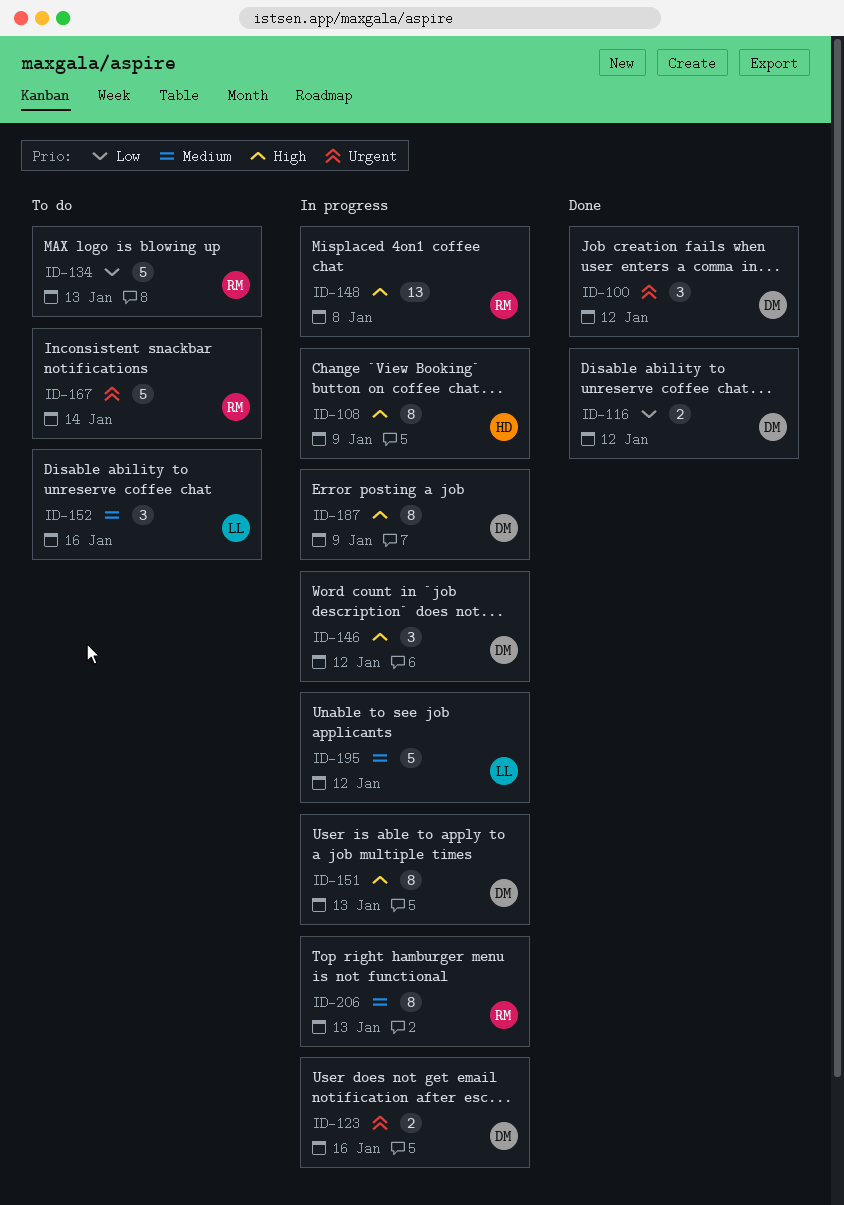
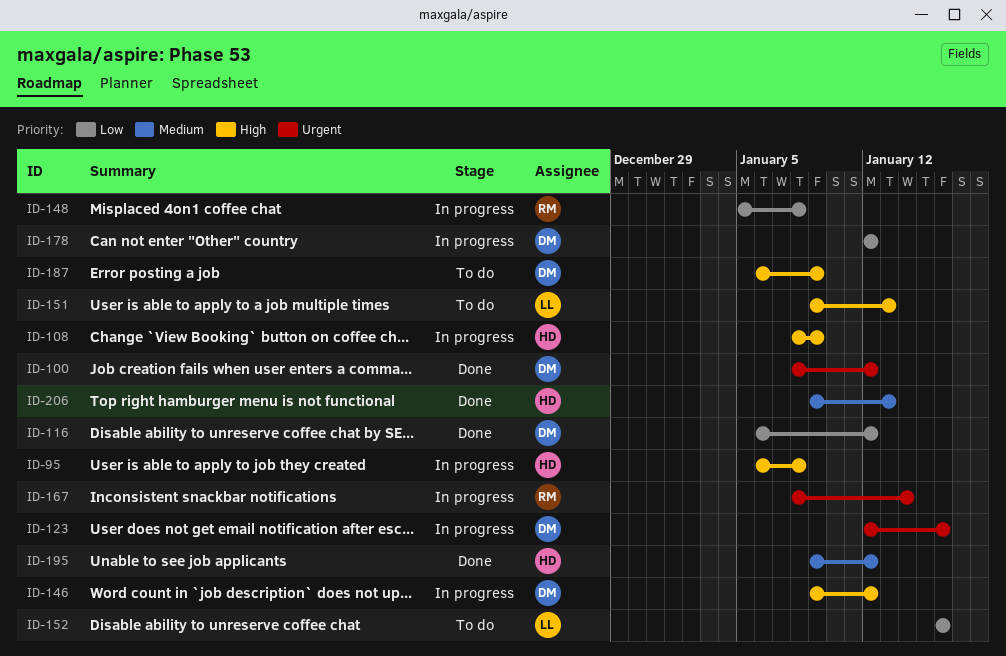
ID-95: none -> present
ID-134: present -> none
ID-148, priority: High -> Low
ID-151, status: In progress -> To do
ID-151, owner: DM -> LL
ID-152, priority: Medium -> Low
ID-167, status: To do -> In progress
ID-178: none -> present
ID-187, status: In progress -> To do
ID-195, status: In progress -> Done
ID-195, owner: LL -> HD
ID-206, status: In progress -> Done
ID-206, owner: RM -> HD

